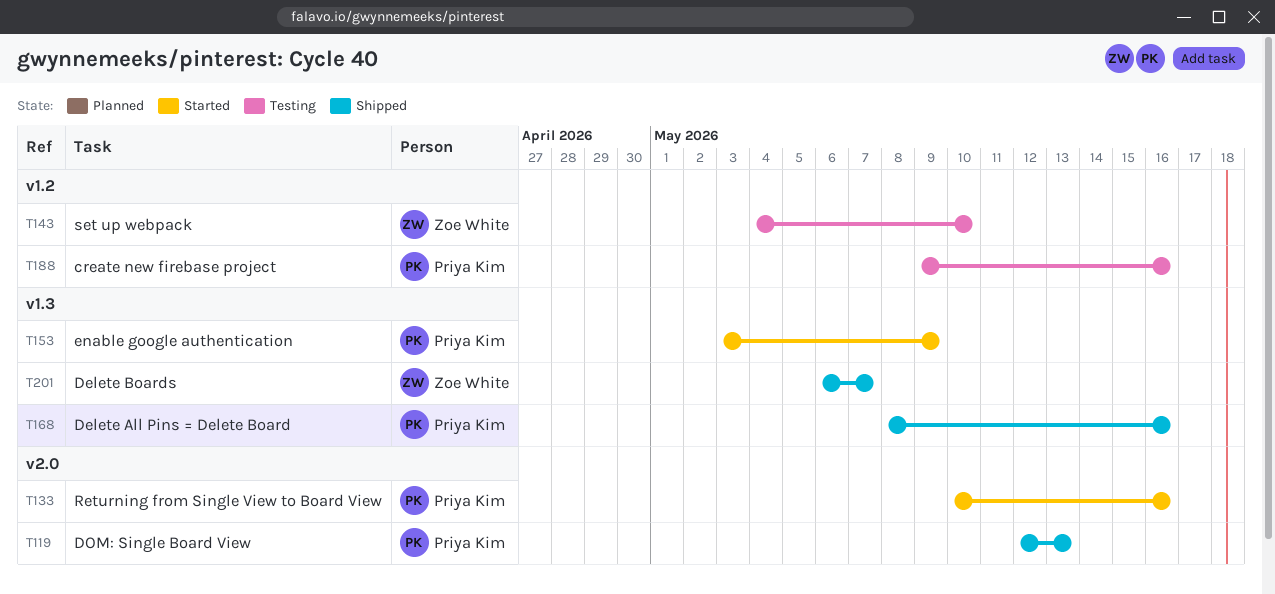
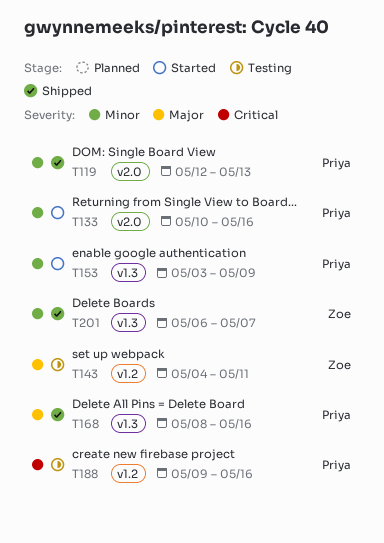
T143, due: May 10 -> May 11

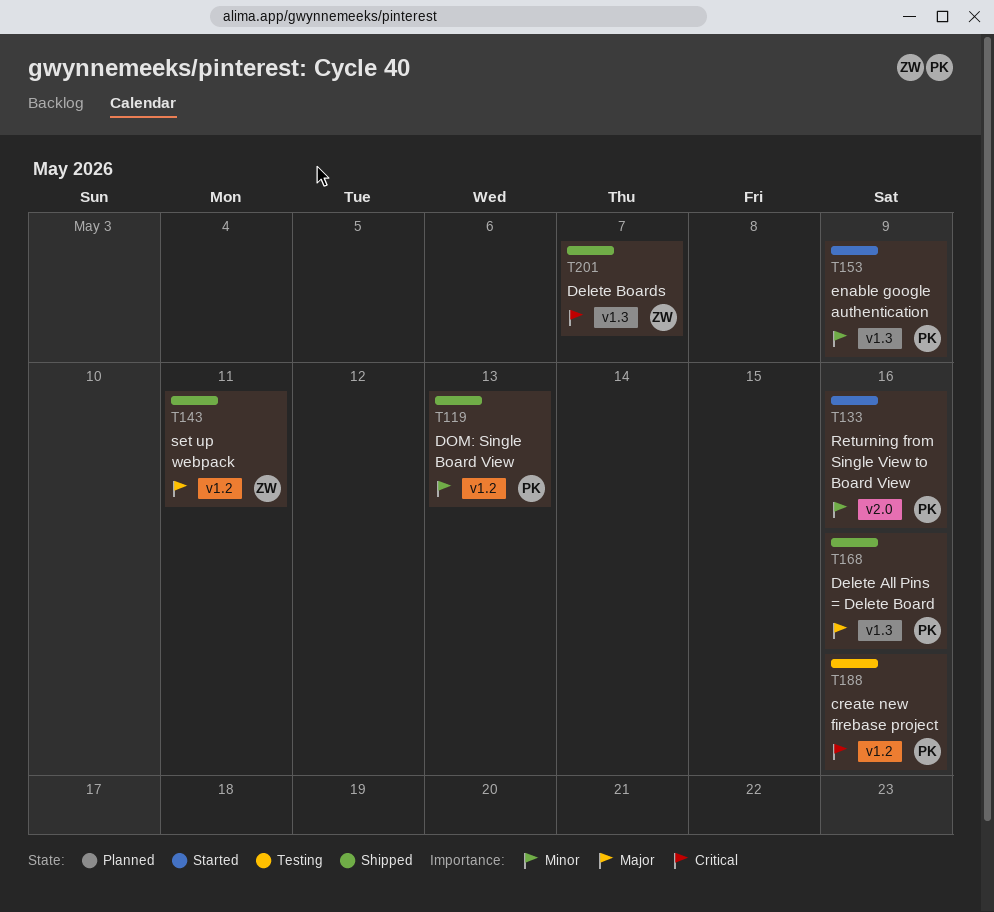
T119, label: v2.0 -> v1.2
T143, status: Testing -> Shipped
T201, priority: Minor -> Critical

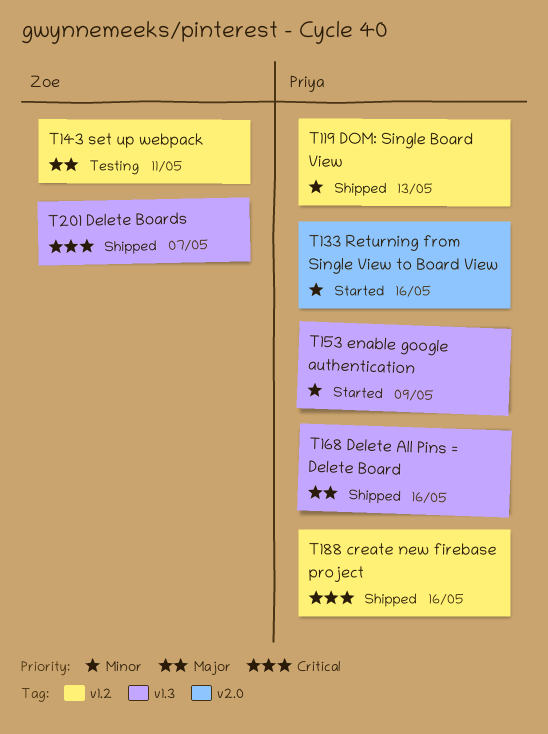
T143, status: Shipped -> Testing
T188, status: Testing -> Shipped

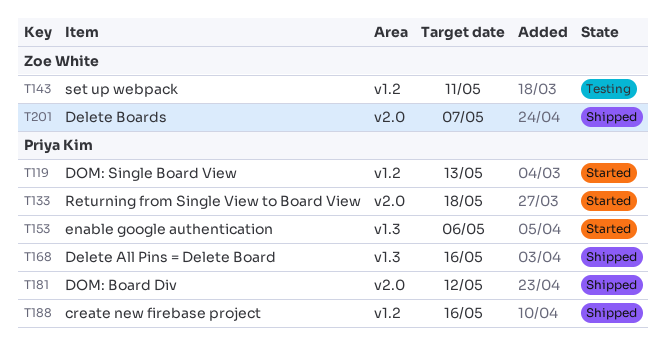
T119, status: Shipped -> Started
T133, due: May 16 -> May 18
T153, due: May 9 -> May 6
T181: none -> present
T201, label: v1.3 -> v2.0

